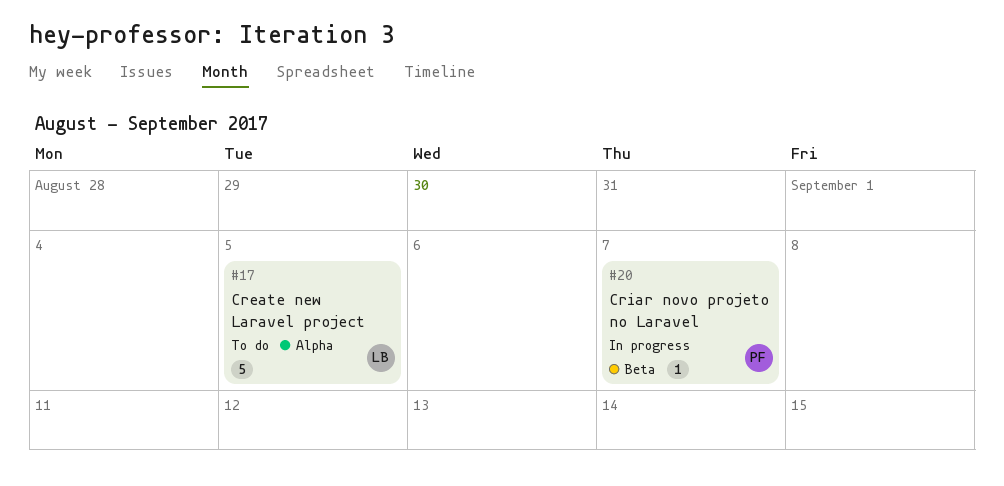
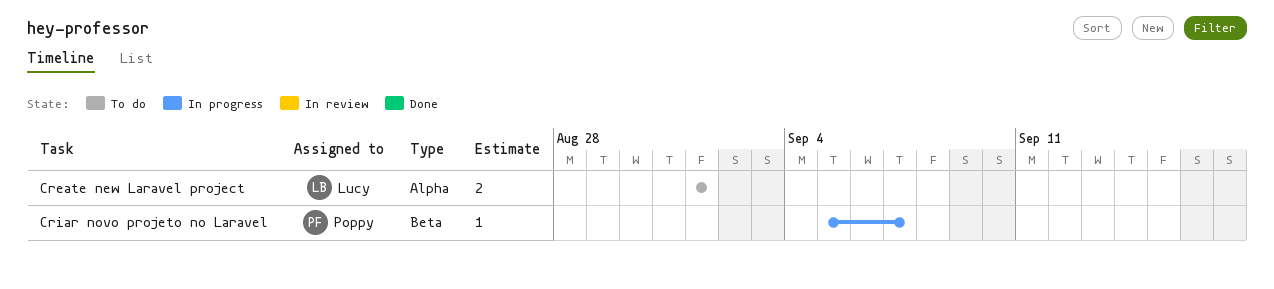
Create new Laravel project, estimate: 5 -> 2
Create new Laravel project, due: Sep 5 -> Sep 1

